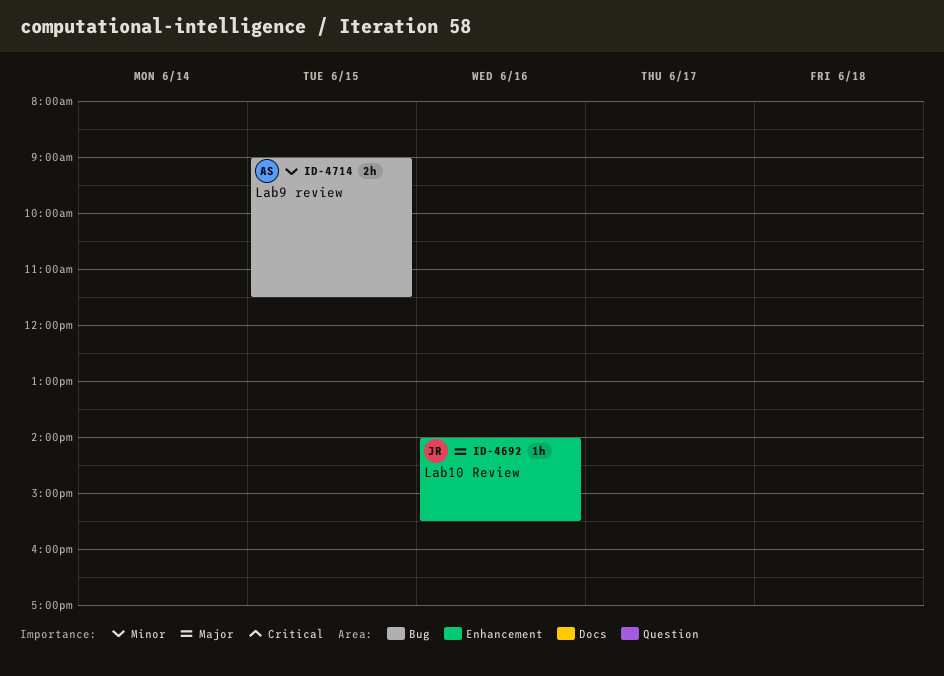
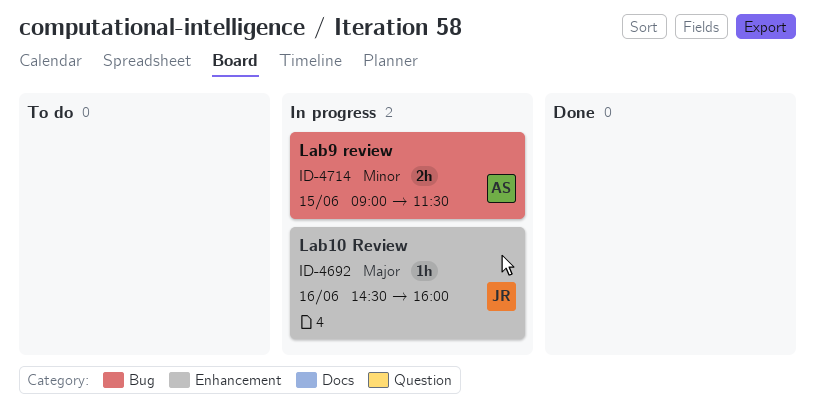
ID-4692, begins: 14:00 -> 14:30
ID-4692, ends: 15:30 -> 16:00

